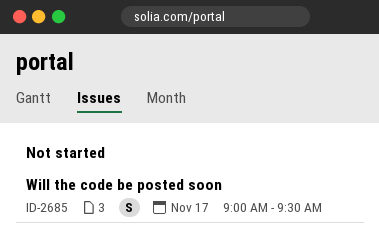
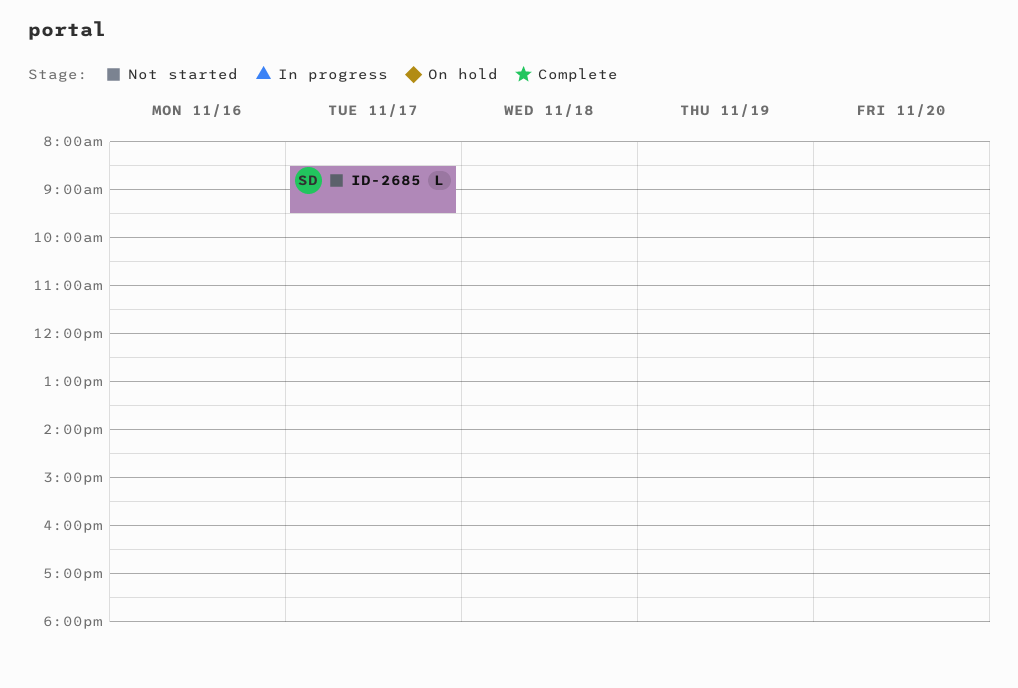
ID-2685, estimate: S -> L
ID-2685, begins: 09:00 -> 08:30

